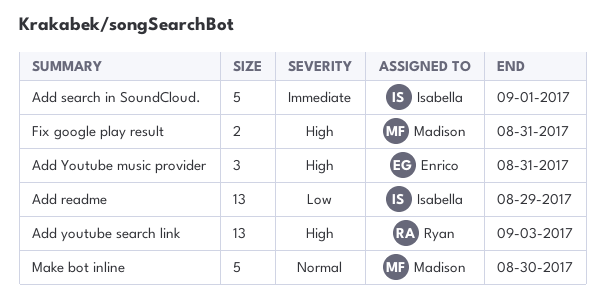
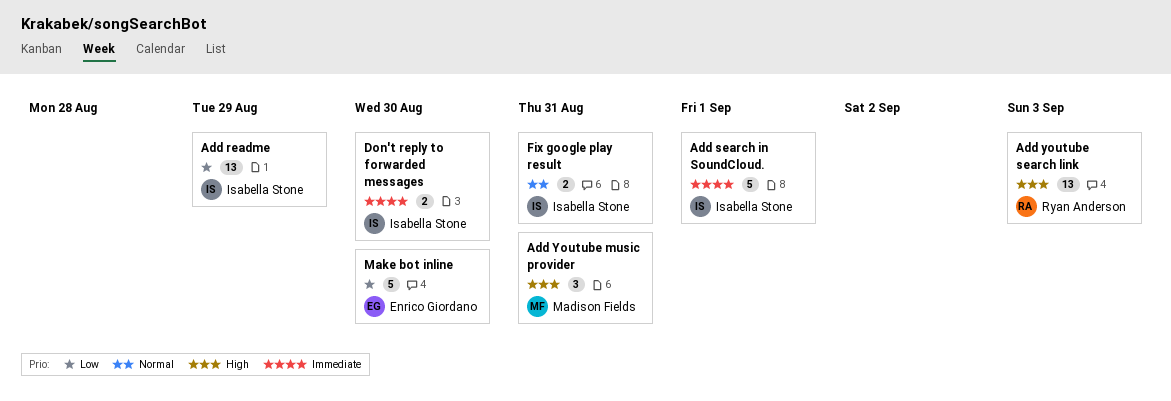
Add Youtube music provider, owner: Enrico Giordano -> Madison Fields
Don't reply to forwarded messages: none -> present
Fix google play result, owner: Madison Fields -> Isabella Stone
Fix google play result, priority: High -> Normal
Make bot inline, owner: Madison Fields -> Enrico Giordano
Make bot inline, priority: Normal -> Low

